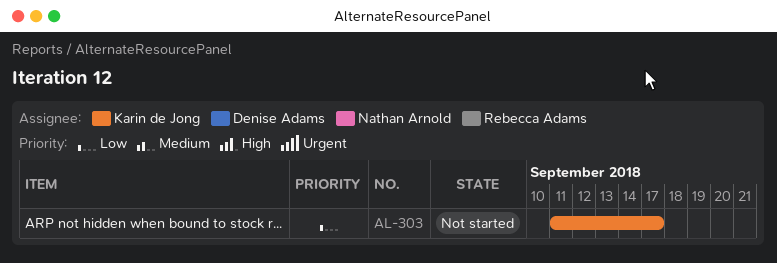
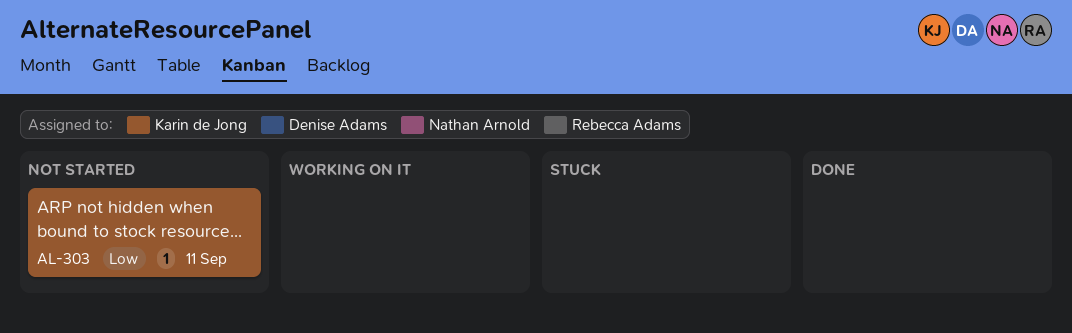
AL-303, due: Sep 17 -> Sep 11

